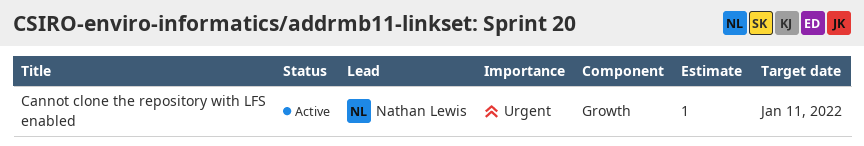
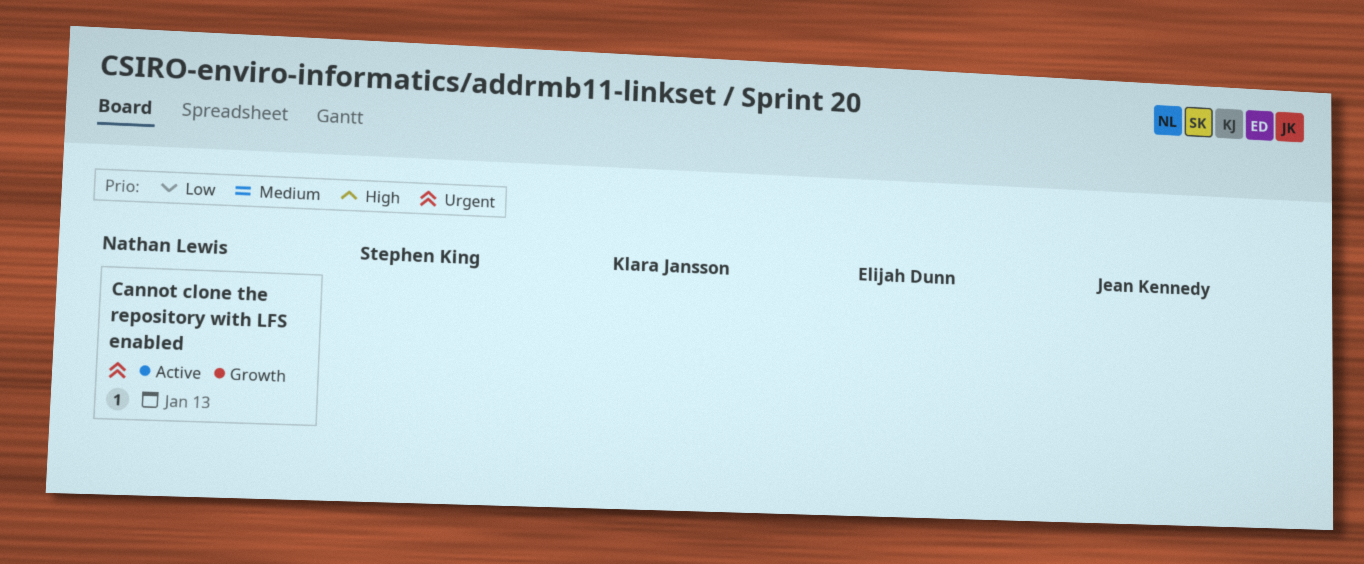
Cannot clone the repository with LFS enabled, due: Jan 11 -> Jan 13

